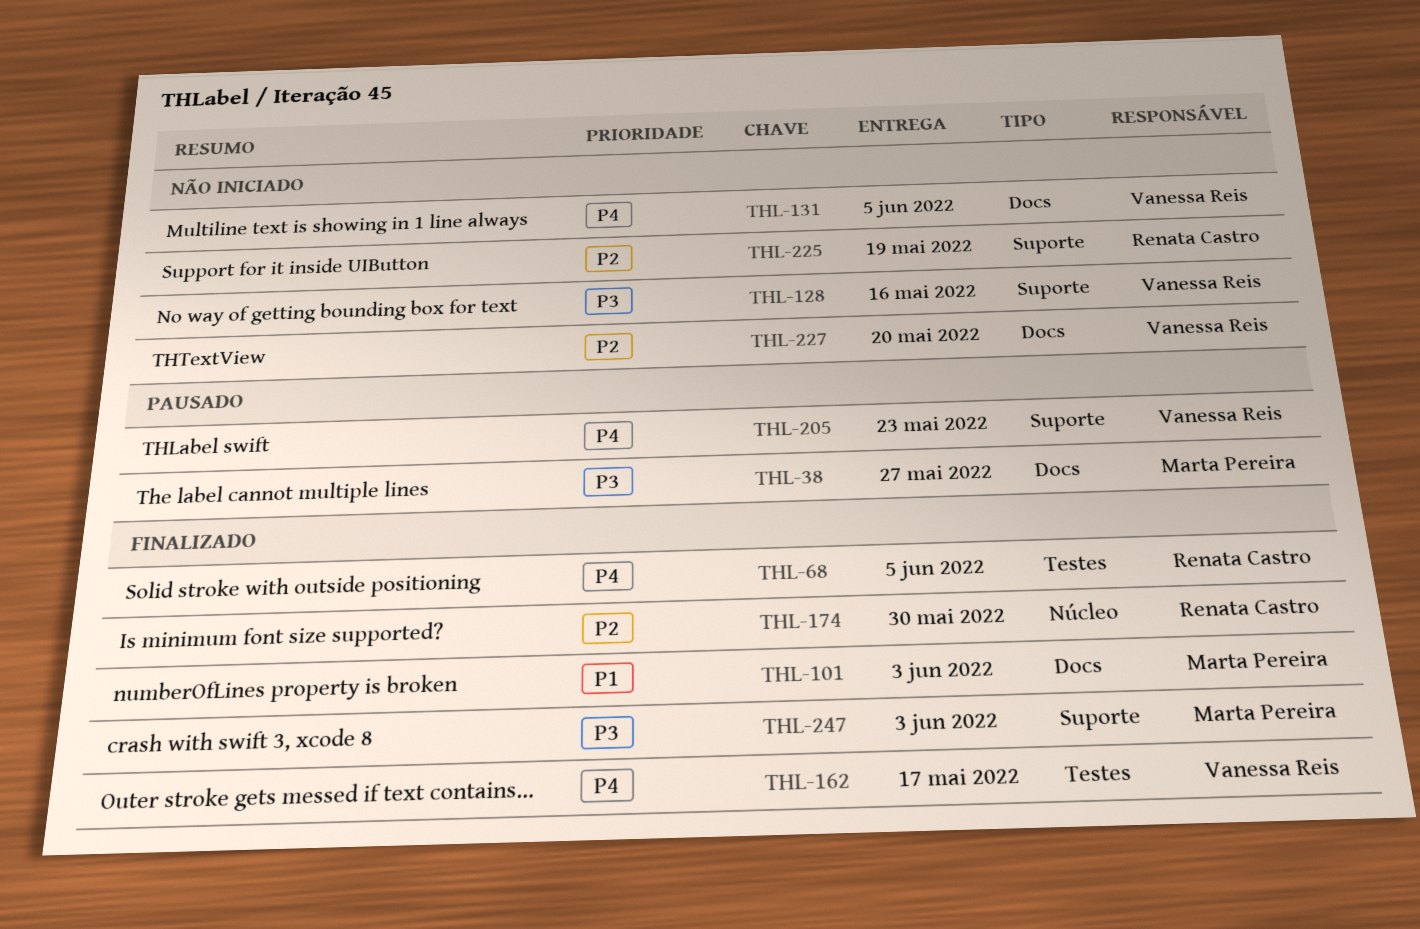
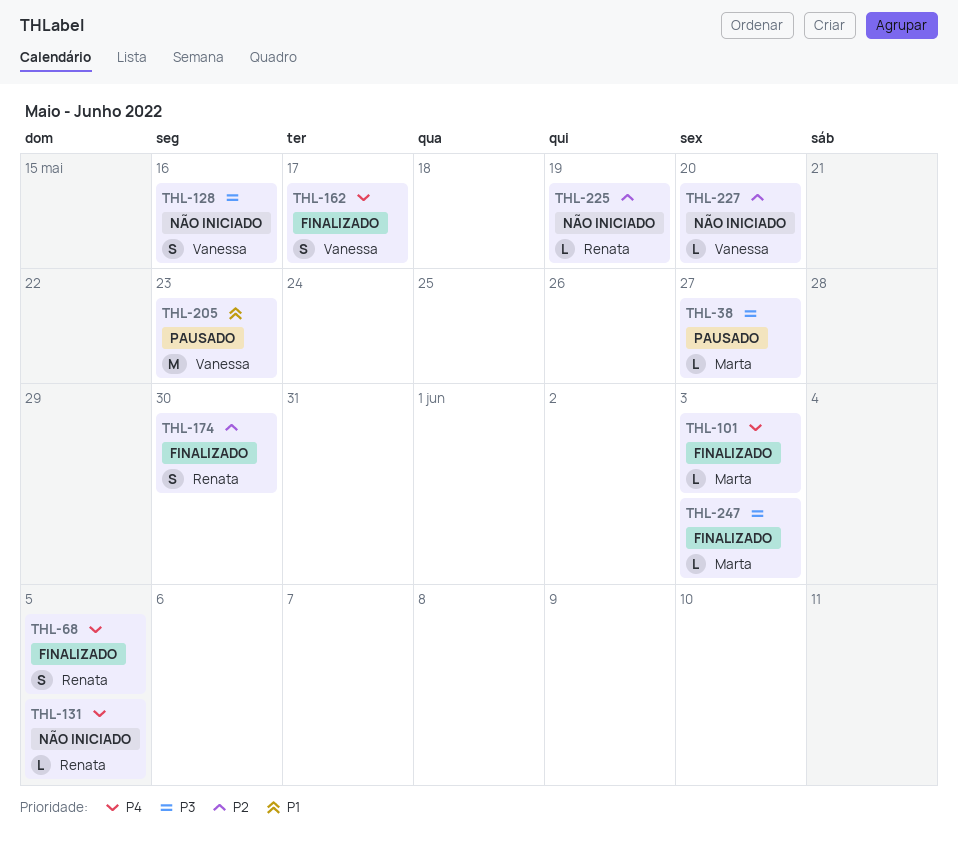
THL-101, priority: P1 -> P4
THL-131, owner: Vanessa Reis -> Renata Castro
THL-205, priority: P4 -> P1

